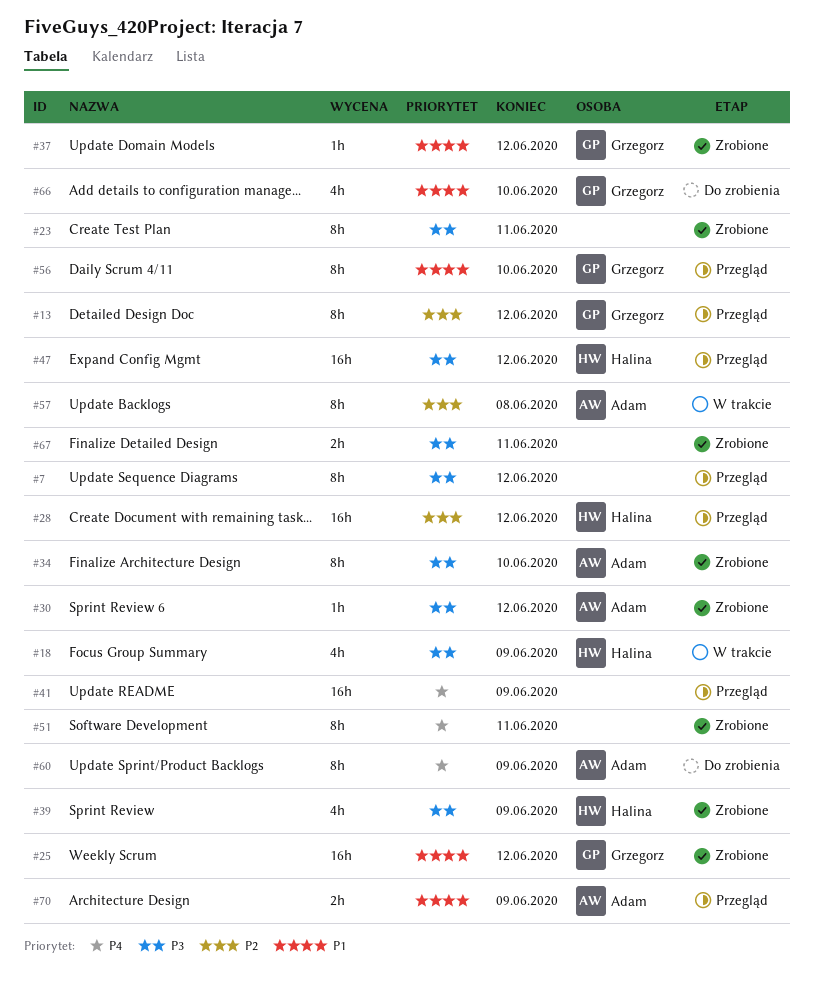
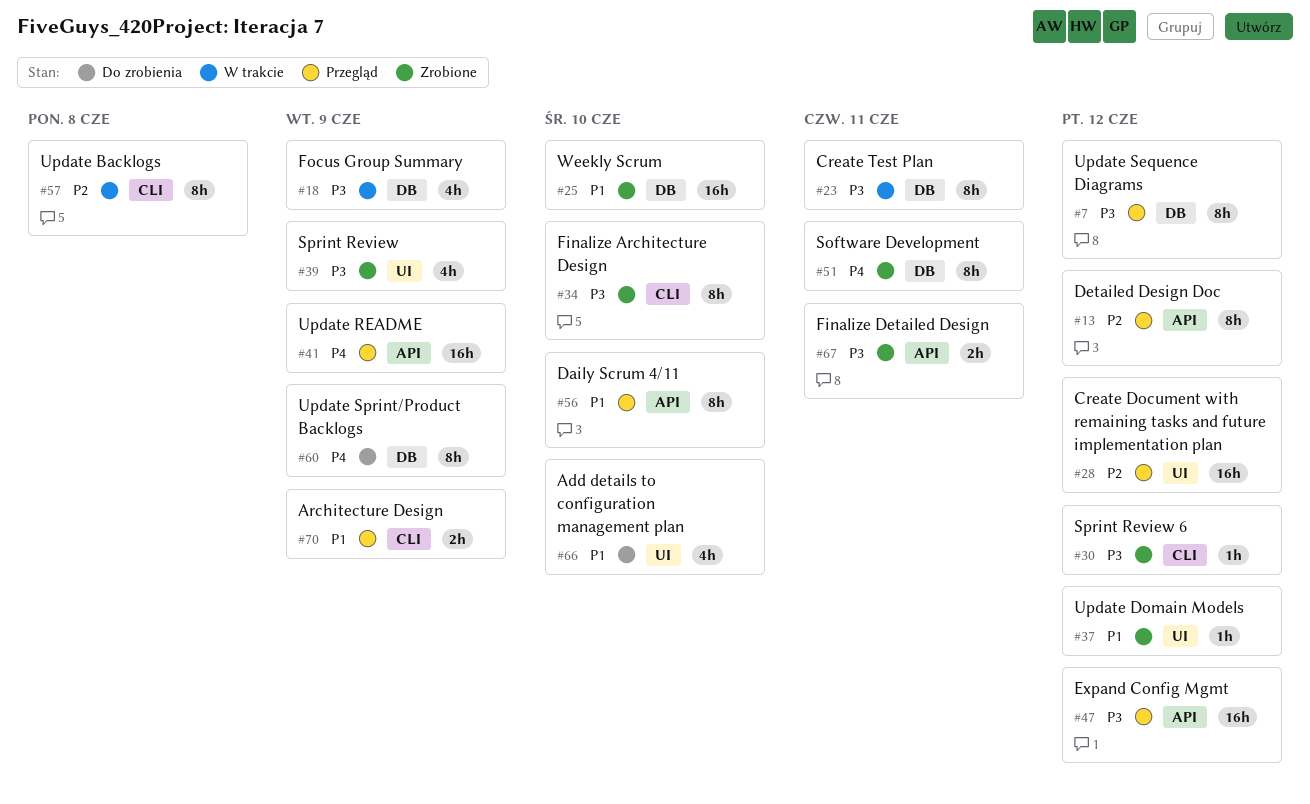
#23, status: Zrobione -> W trakcie
#25, due: Jun 12 -> Jun 10

